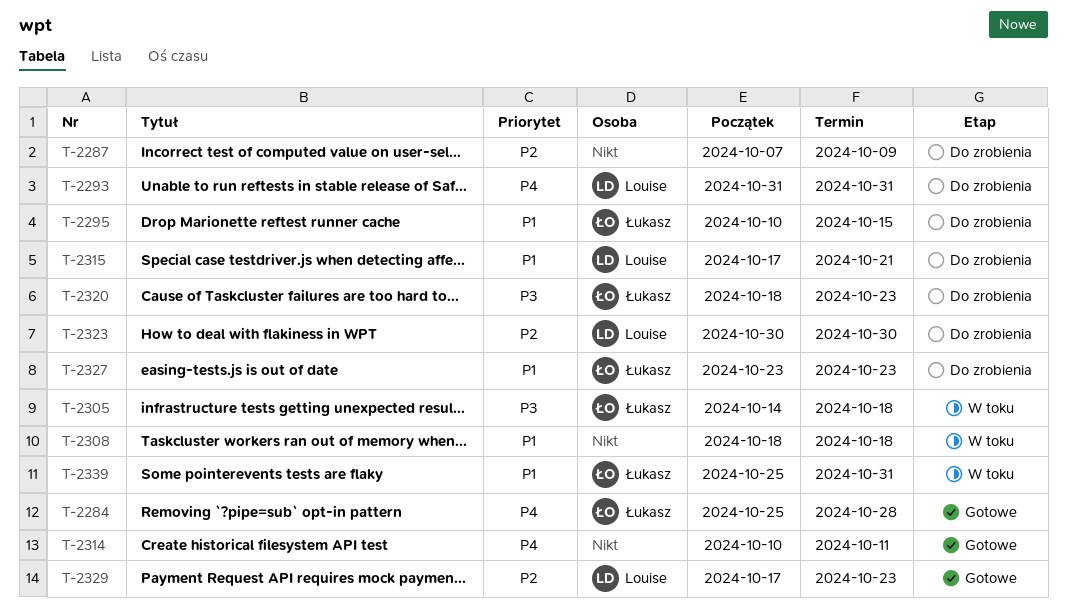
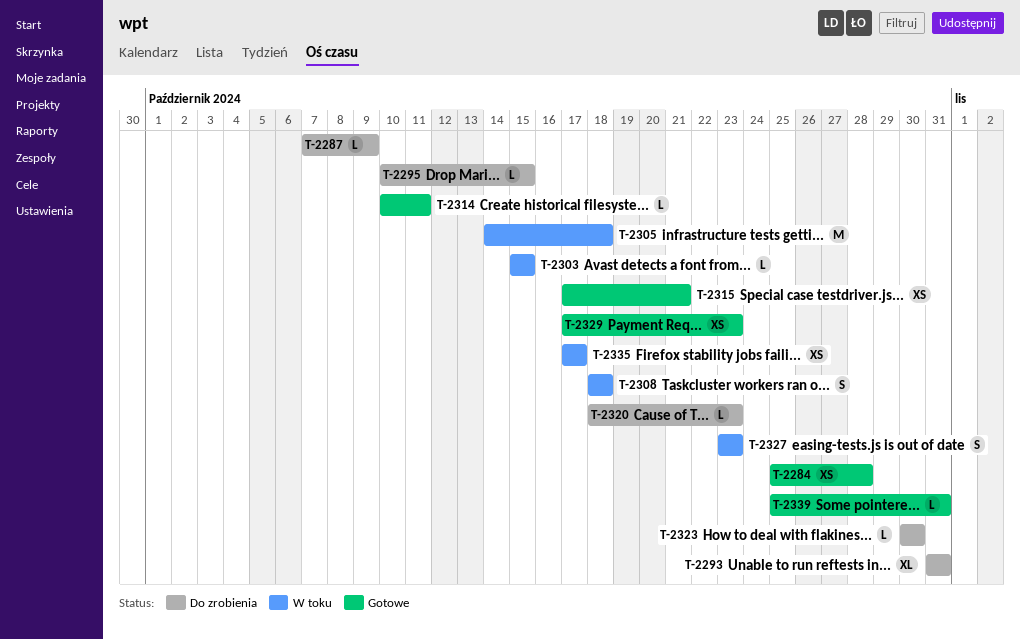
T-2303: none -> present
T-2315, status: Do zrobienia -> Gotowe
T-2327, status: Do zrobienia -> W toku
T-2335: none -> present
T-2339, status: W toku -> Gotowe

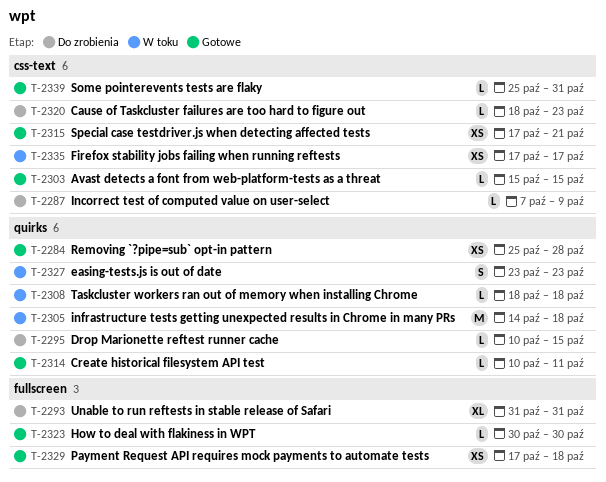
T-2303, status: W toku -> Gotowe
T-2308, estimate: S -> L
T-2323, status: Do zrobienia -> Gotowe
T-2329, due: Oct 23 -> Oct 18

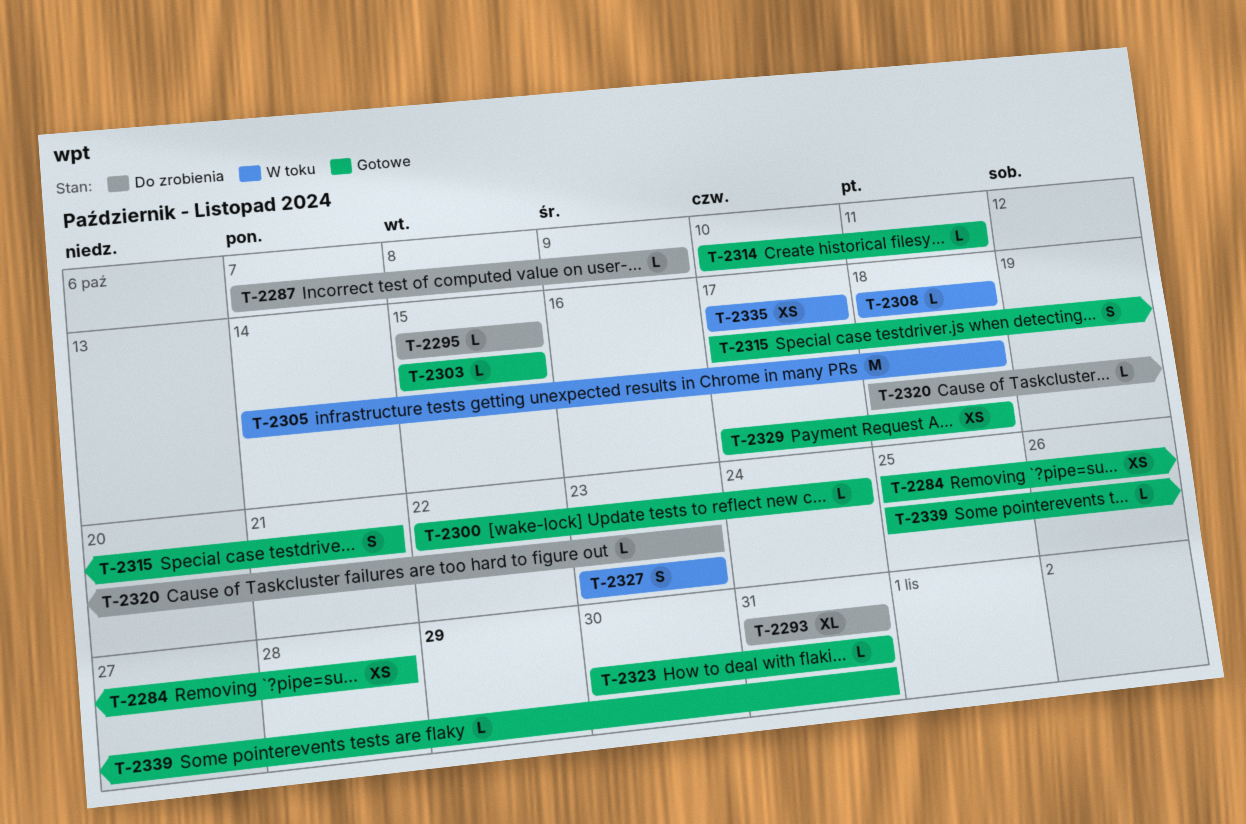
T-2295, start: Oct 10 -> Oct 15
T-2300: none -> present
T-2315, estimate: XS -> S
T-2323, due: Oct 30 -> Oct 31

